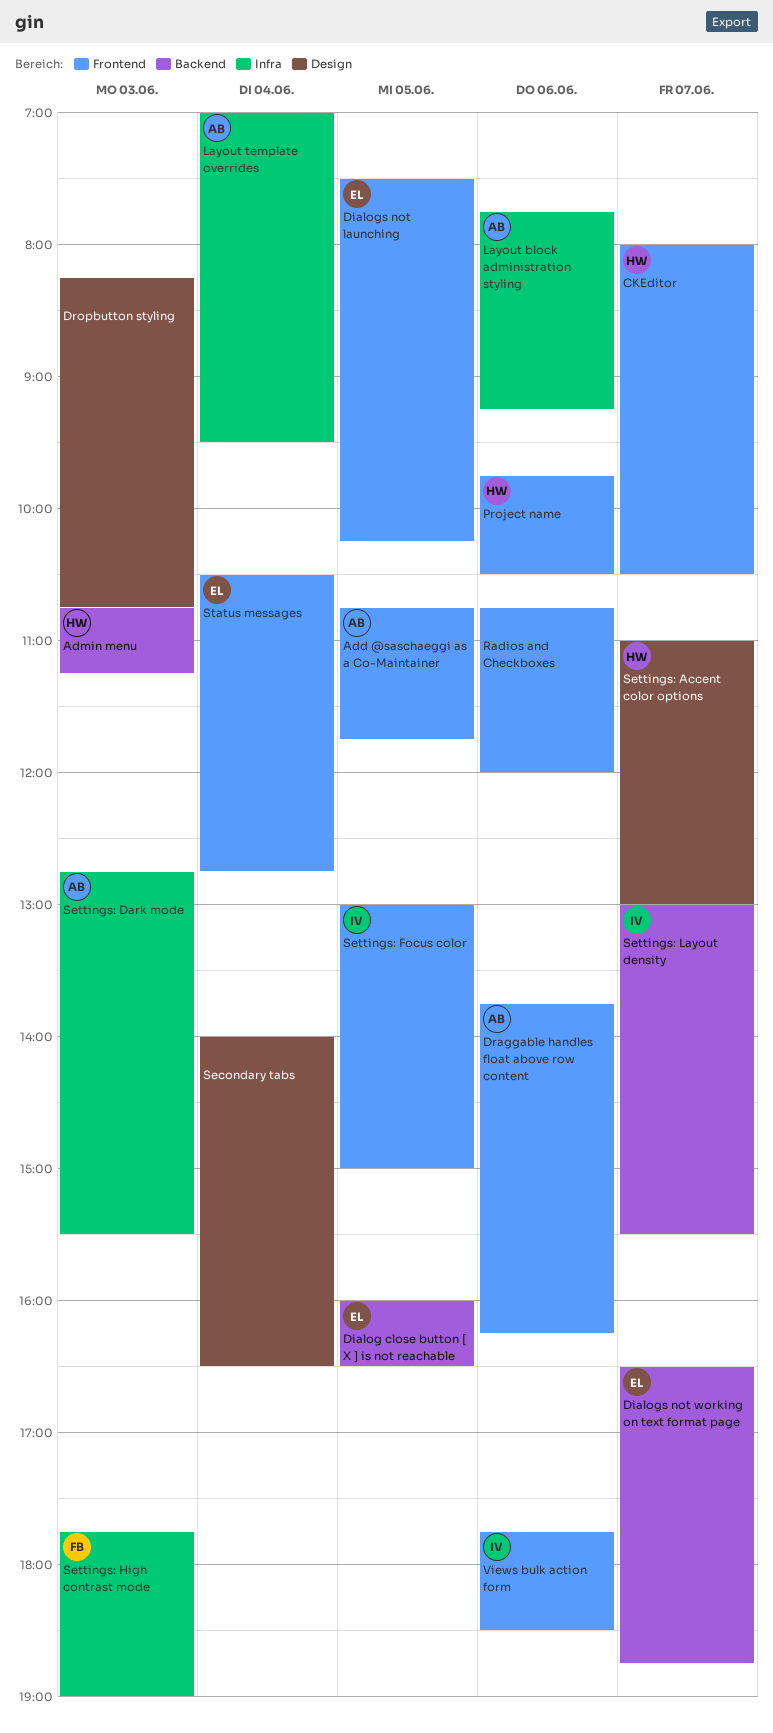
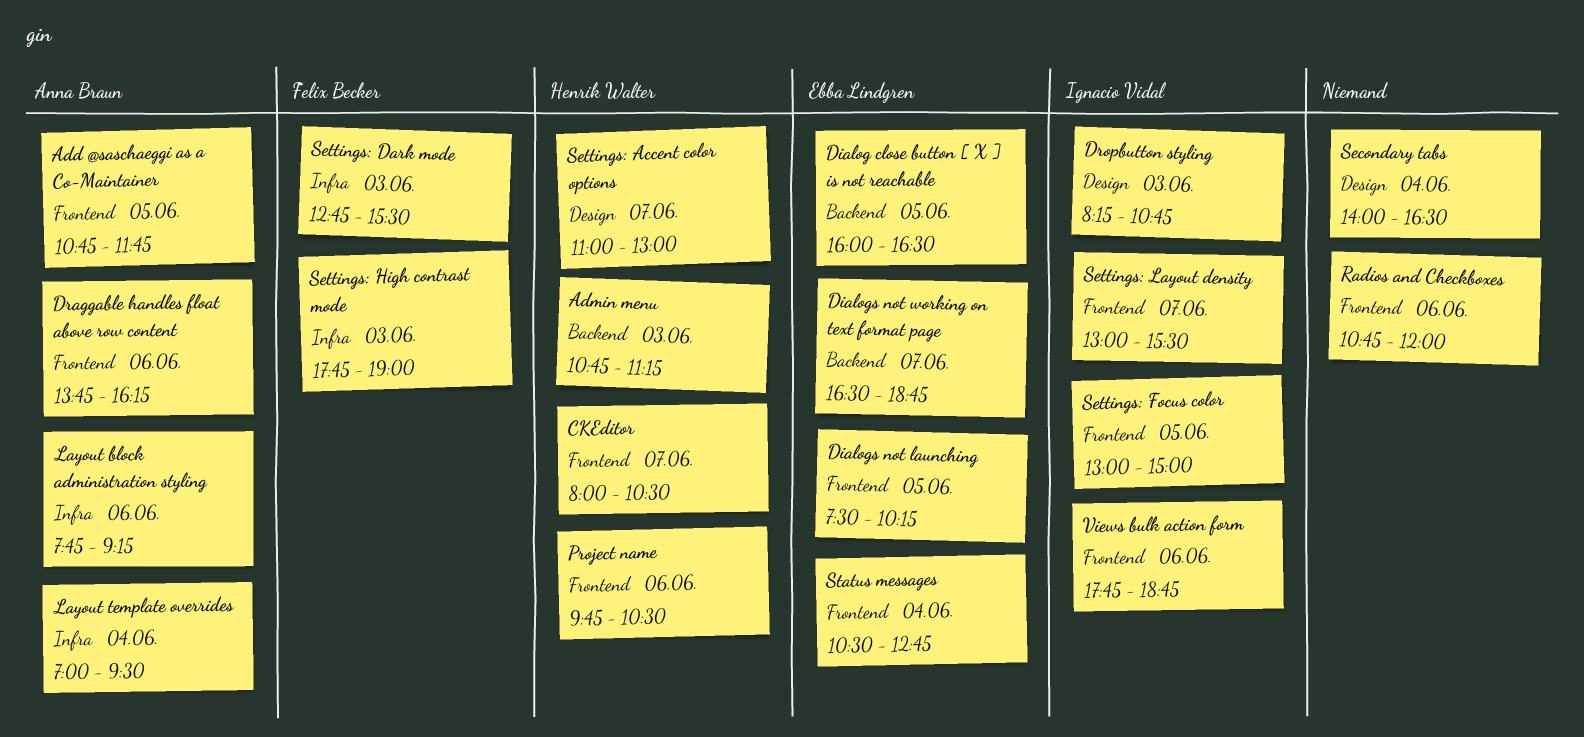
Dropbutton styling, owner: none -> Ignacio Vidal
Settings: Dark mode, owner: Anna Braun -> Felix Becker
Settings: Layout density, label: Backend -> Frontend
Views bulk action form, ends: 18:30 -> 18:45

